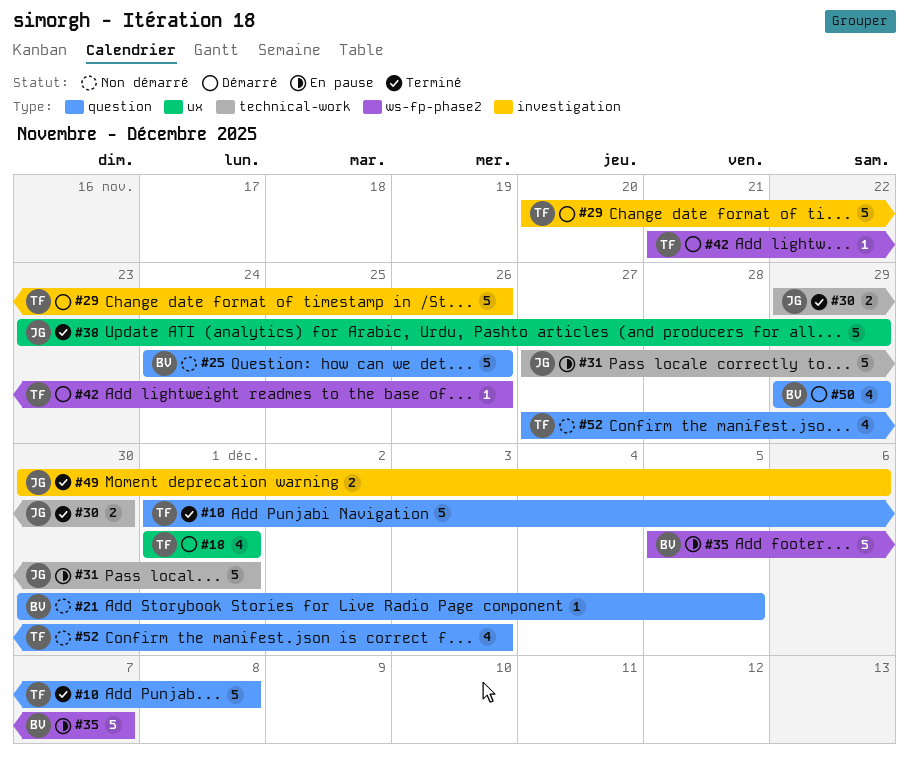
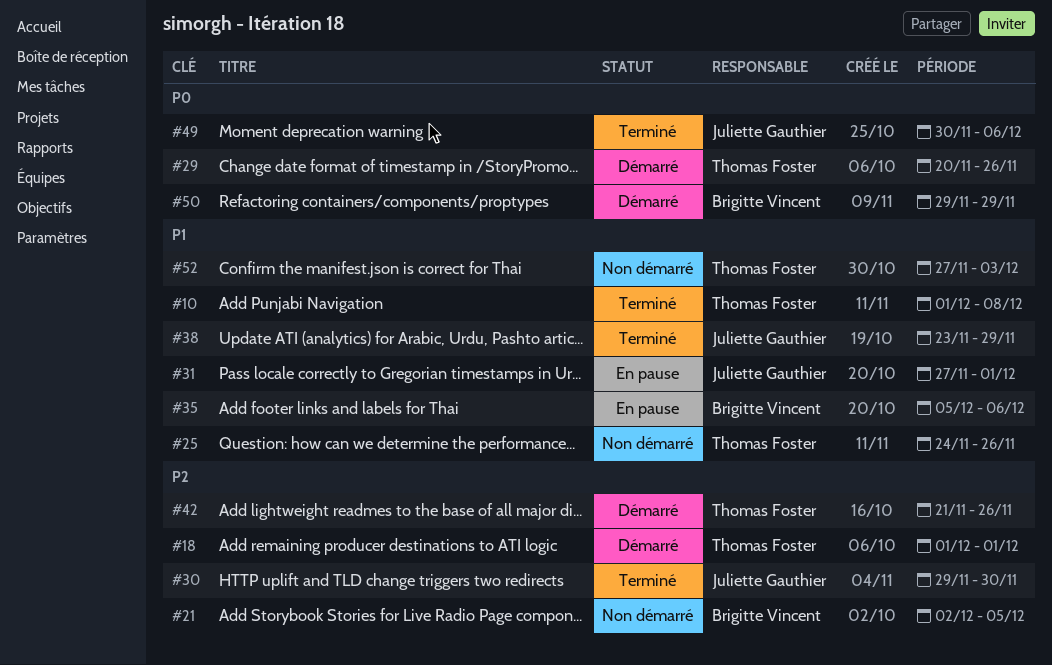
#21, start: Nov 30 -> Dec 2
#25, owner: Brigitte Vincent -> Thomas Foster
#35, due: Dec 7 -> Dec 6

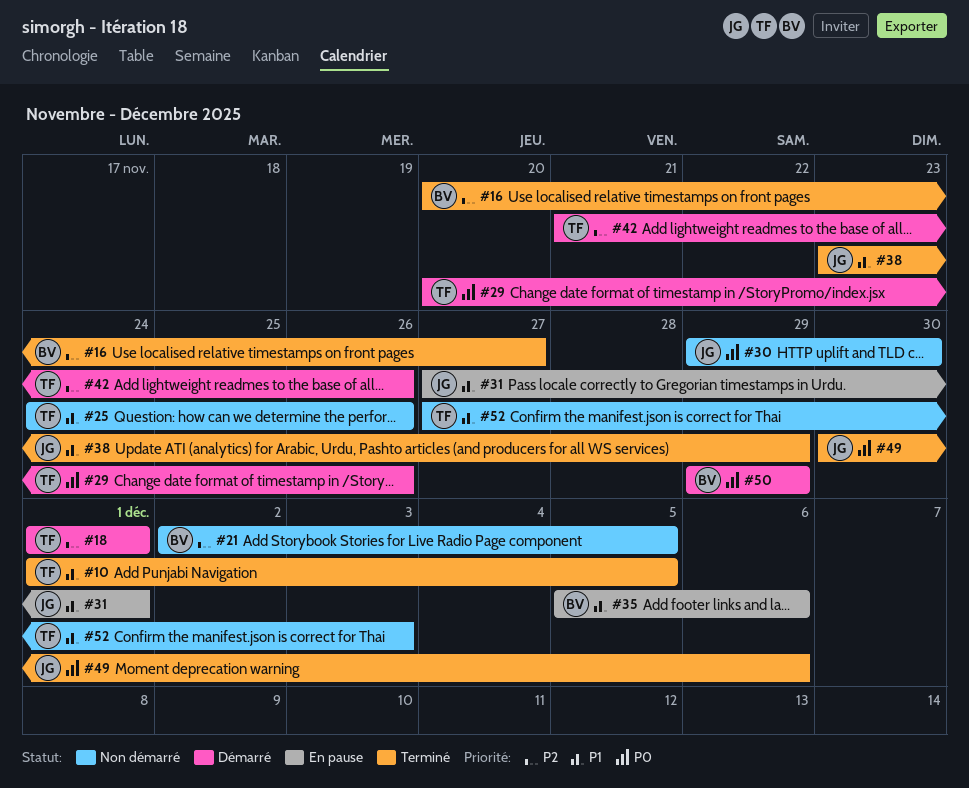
#10, due: Dec 8 -> Dec 5
#16: none -> present
#30, status: Terminé -> Non démarré
#30, priority: P2 -> P0

